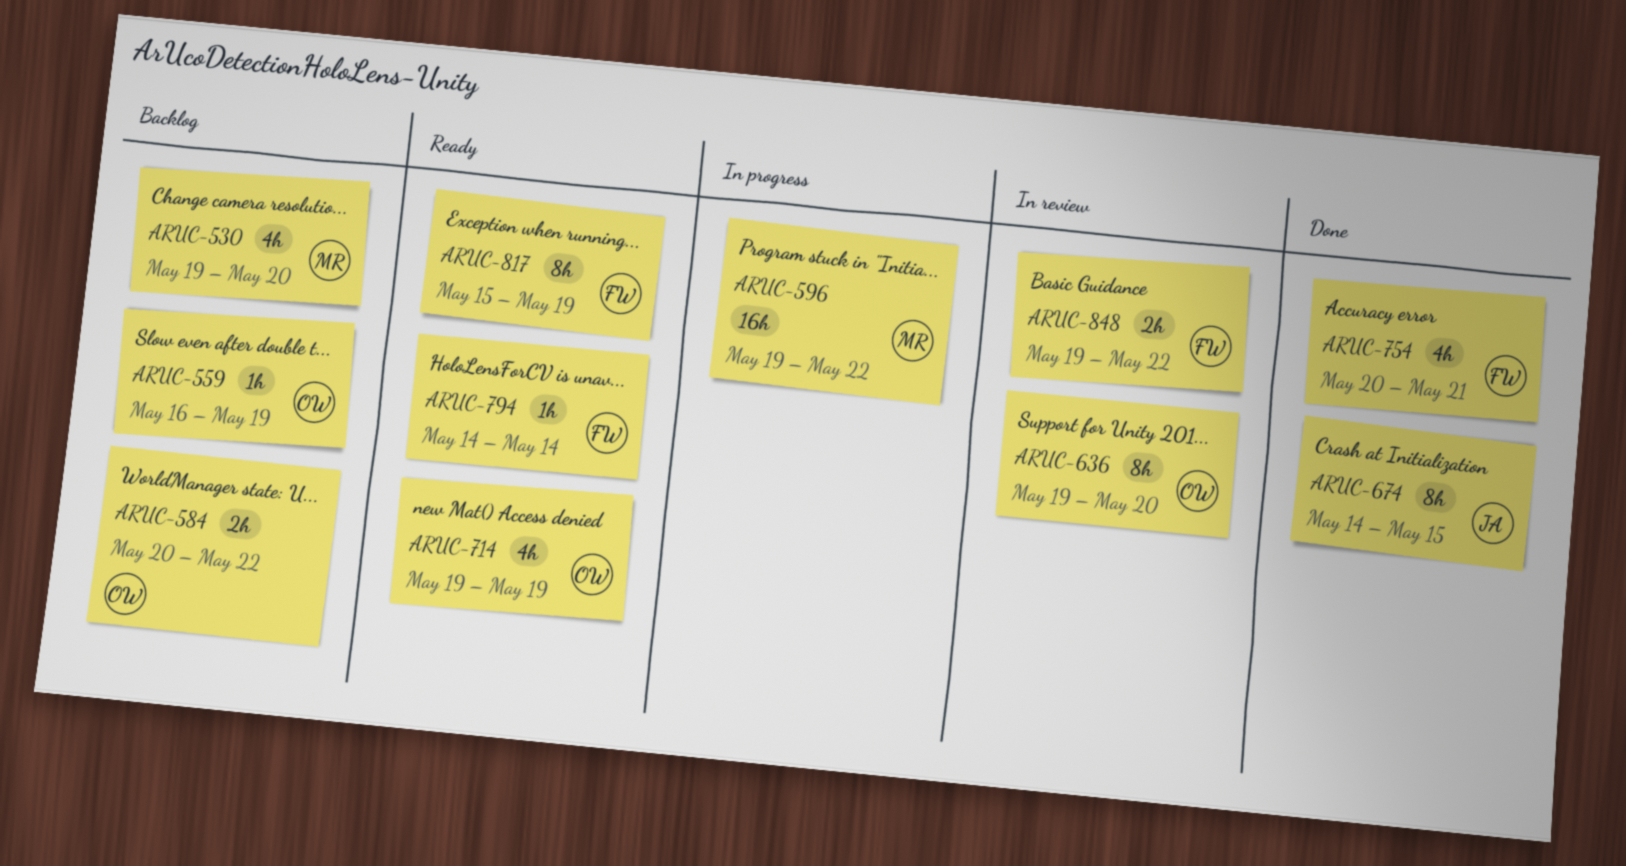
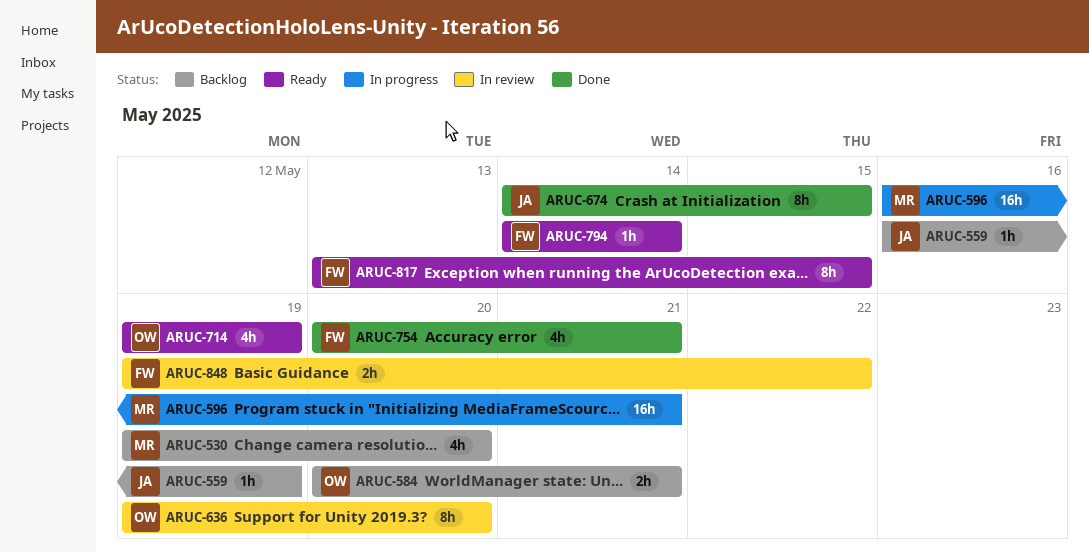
ARUC-559, owner: OW -> JA
ARUC-584, due: May 22 -> May 21
ARUC-596, start: May 19 -> May 16
ARUC-596, due: May 22 -> May 21
ARUC-817, start: May 15 -> May 13
ARUC-817, due: May 19 -> May 15

